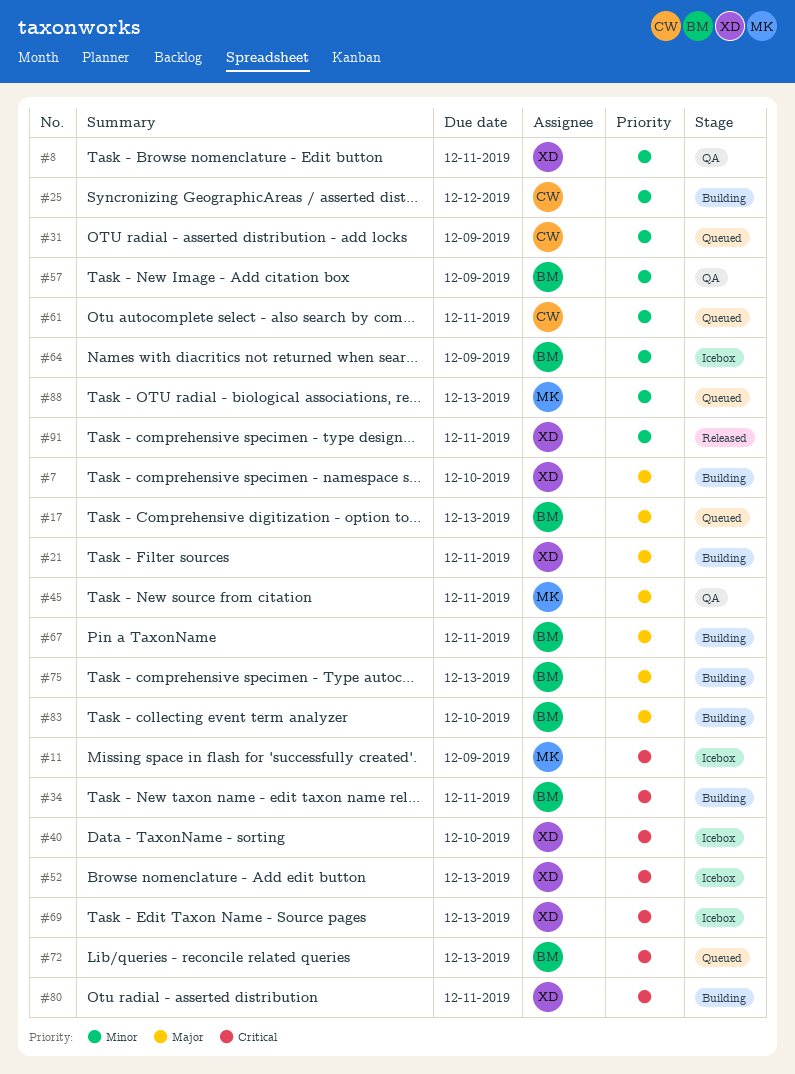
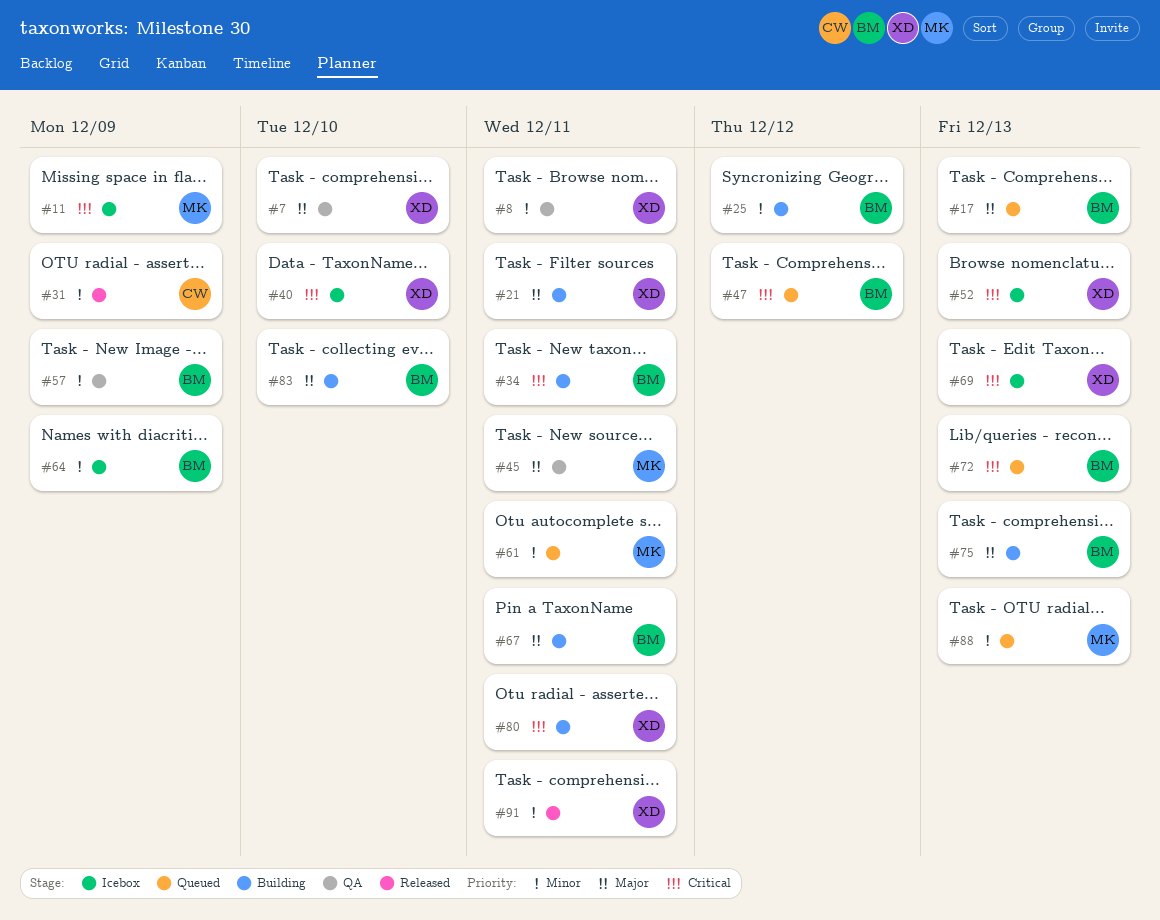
#7, status: Building -> QA
#25, owner: CW -> BM
#31, status: Queued -> Released
#47: none -> present
#61, owner: CW -> MK

